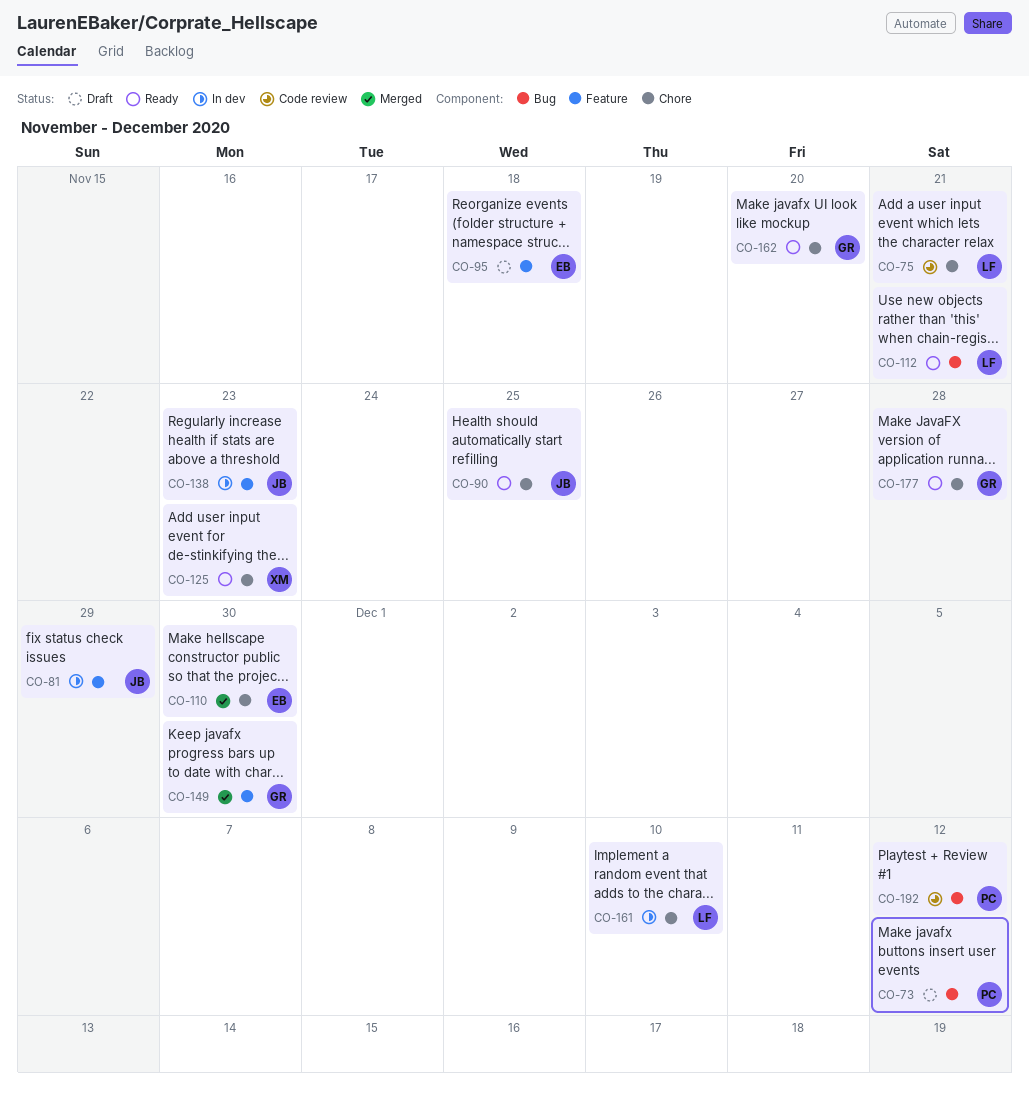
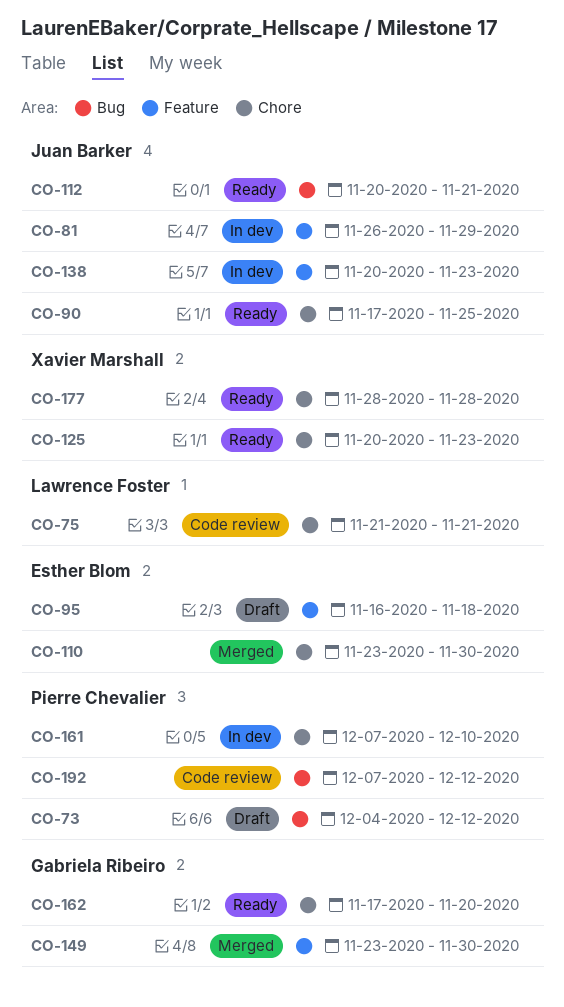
CO-112, owner: Lawrence Foster -> Juan Barker
CO-161, owner: Lawrence Foster -> Pierre Chevalier
CO-177, owner: Gabriela Ribeiro -> Xavier Marshall

